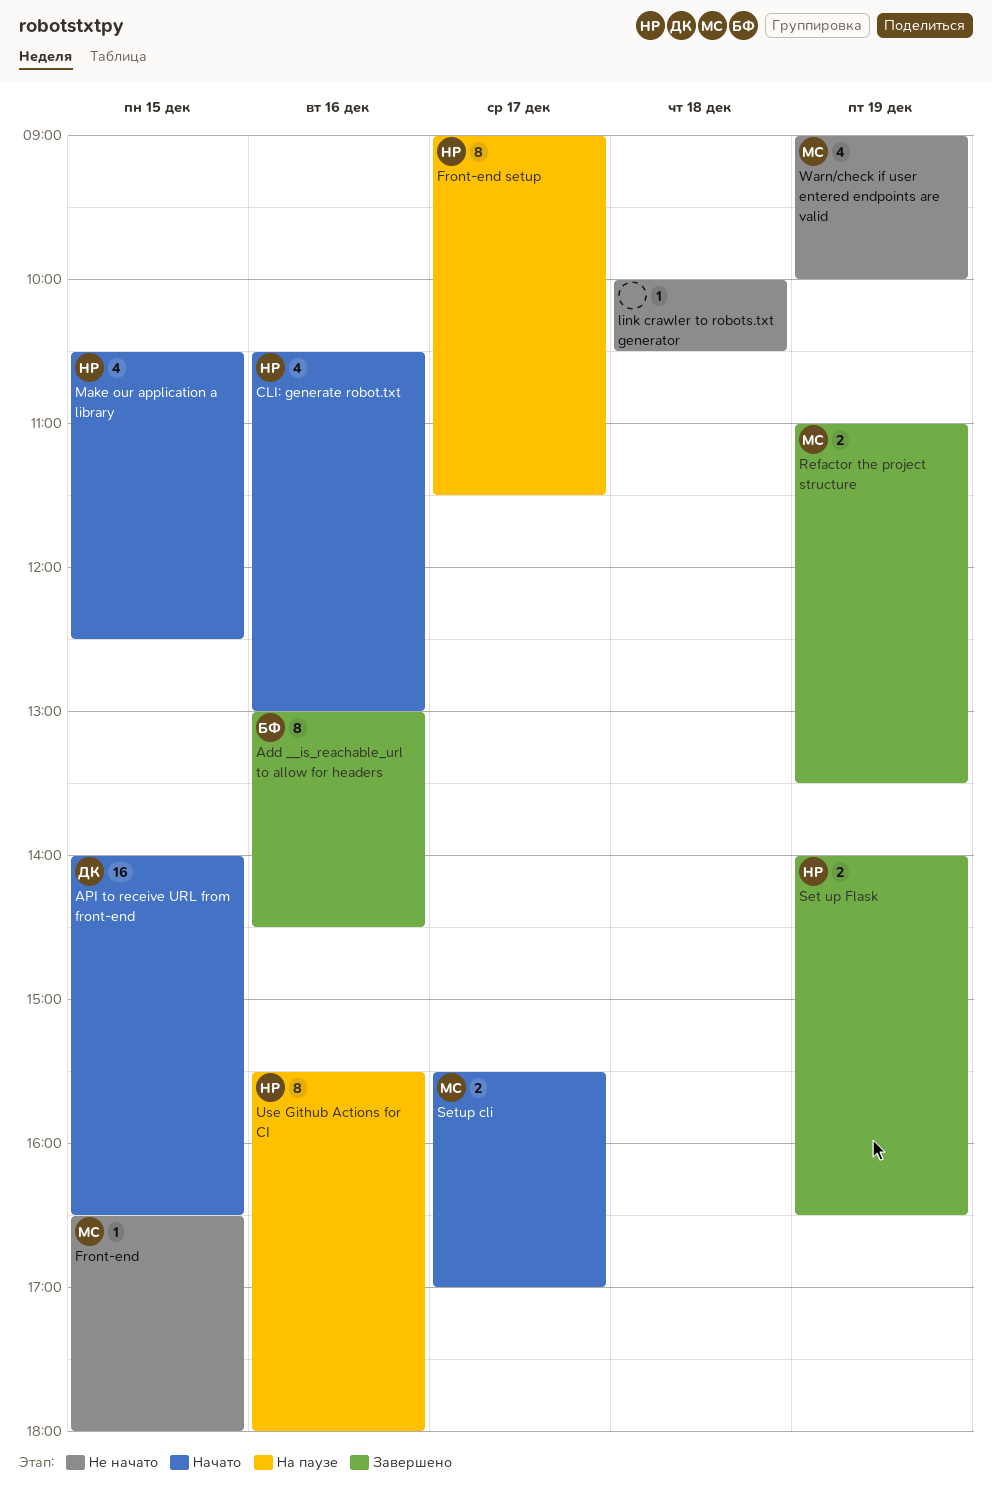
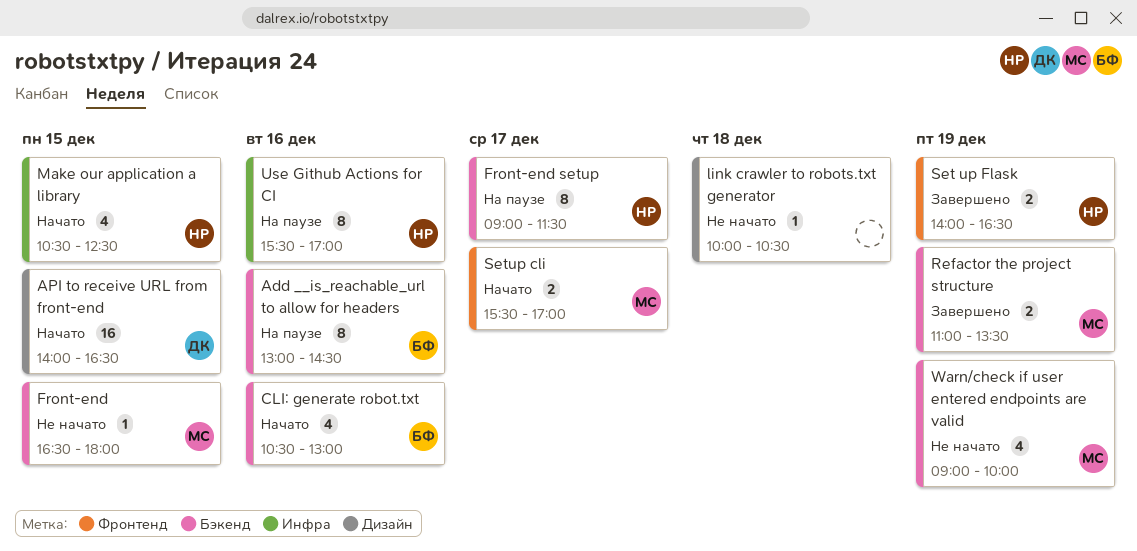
Add __is_reachable_url to allow for headers, status: Завершено -> На паузе
CLI: generate robot.txt, owner: НР -> БФ
Use Github Actions for CI, ends: 18:00 -> 17:00

